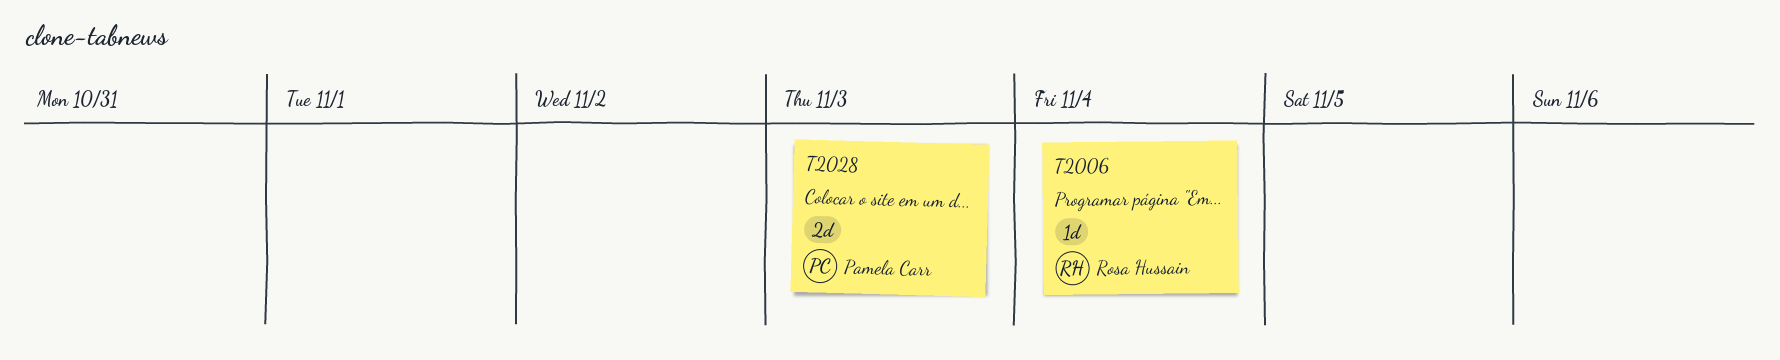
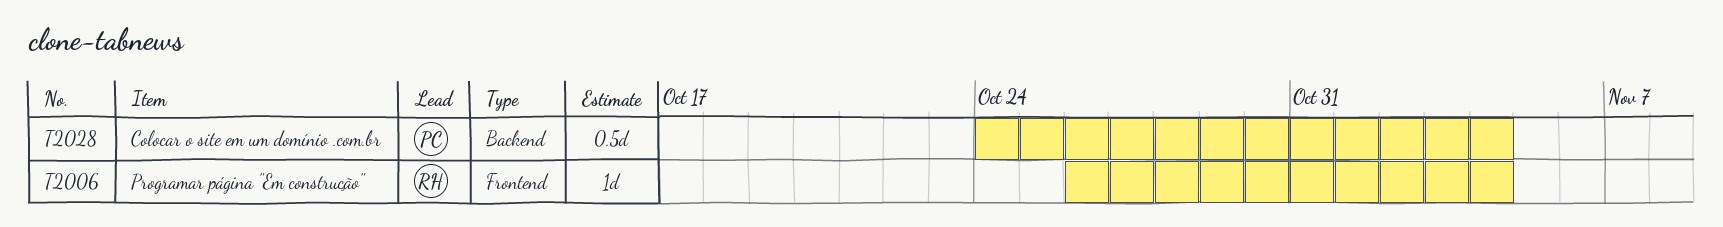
T2028, estimate: 2d -> 0.5d
T2028, due: Nov 3 -> Nov 4

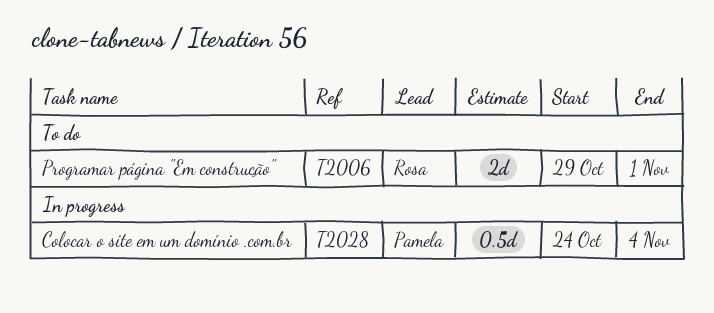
T2006, estimate: 1d -> 2d
T2006, start: Oct 26 -> Oct 29
T2006, due: Nov 4 -> Nov 1

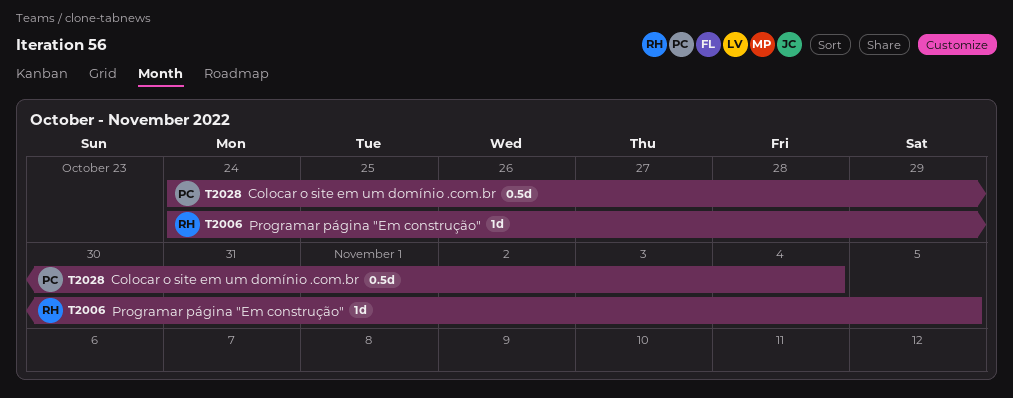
T2006, estimate: 2d -> 1d
T2006, start: Oct 29 -> Oct 24
T2006, due: Nov 1 -> Nov 5

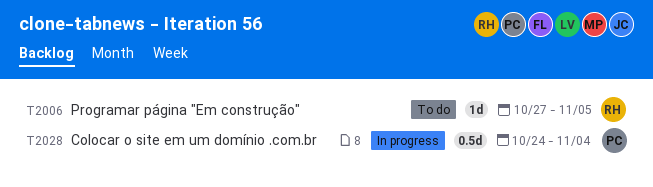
T2006, start: Oct 24 -> Oct 27

